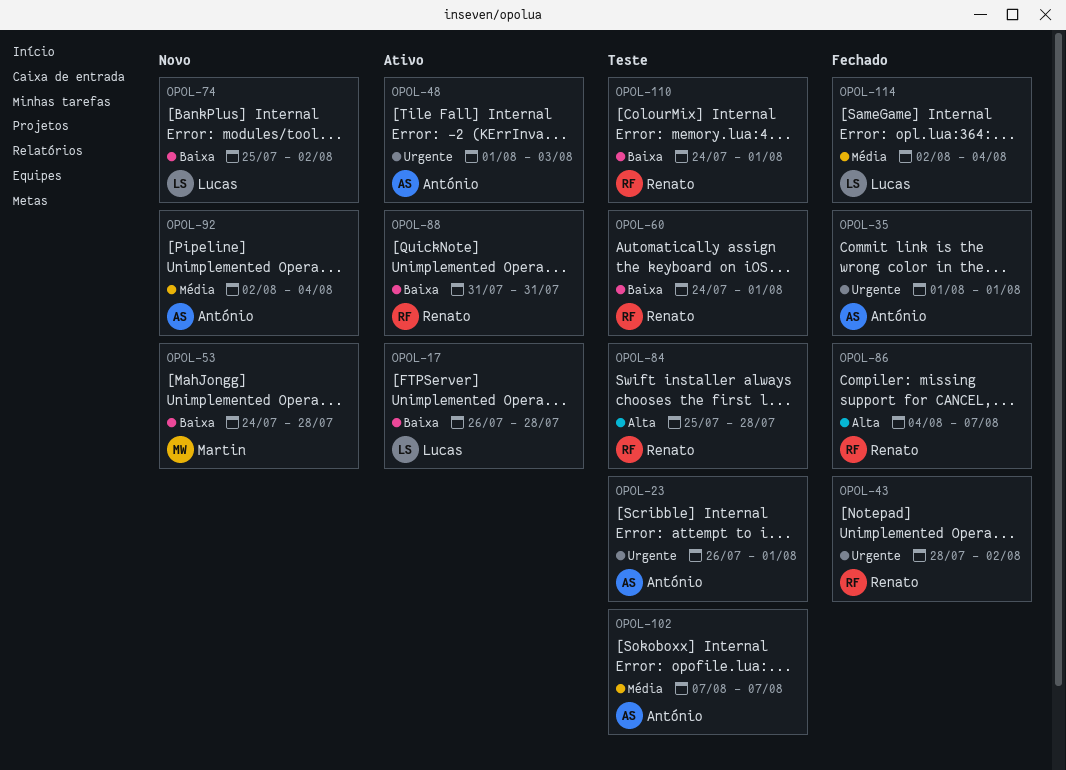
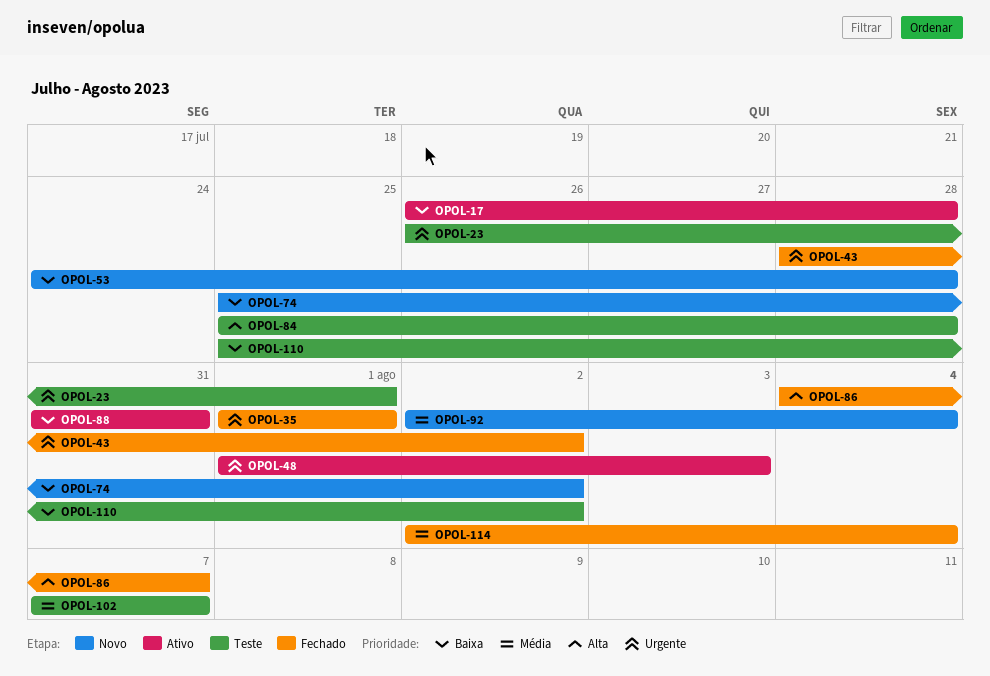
OPOL-60: present -> none
OPOL-110, start: Jul 24 -> Jul 25
OPOL-110, due: Aug 1 -> Aug 2

